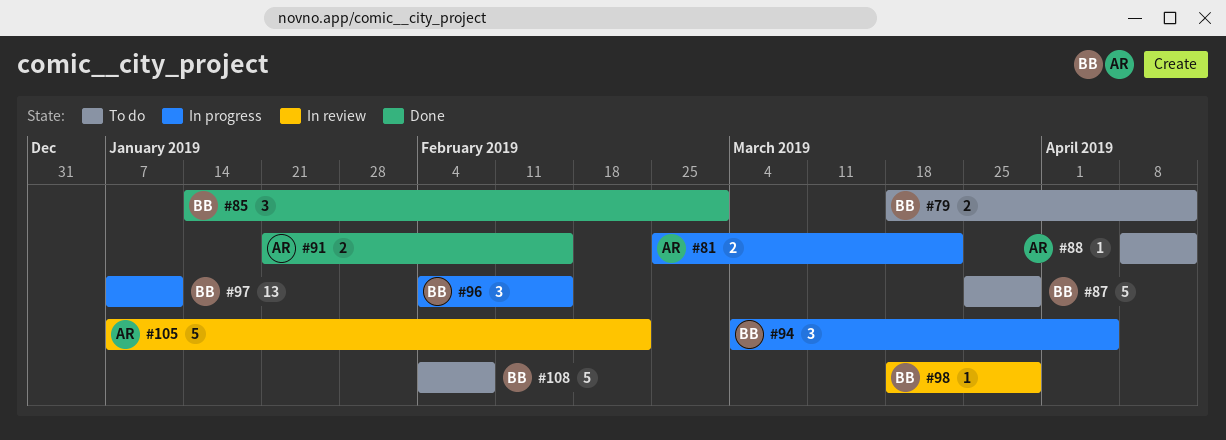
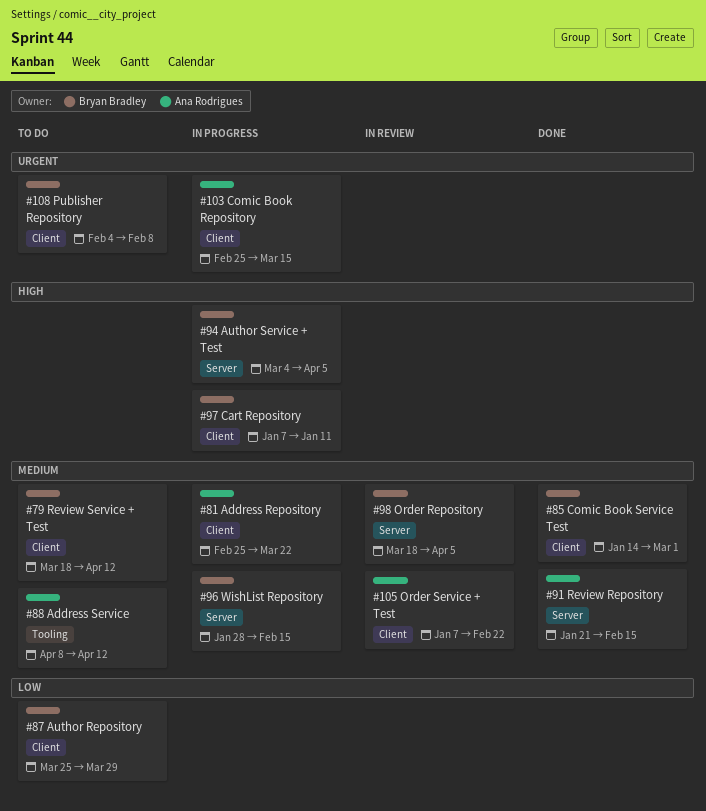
#96, start: Feb 4 -> Jan 28
#98, due: Mar 29 -> Apr 5
#103: none -> present

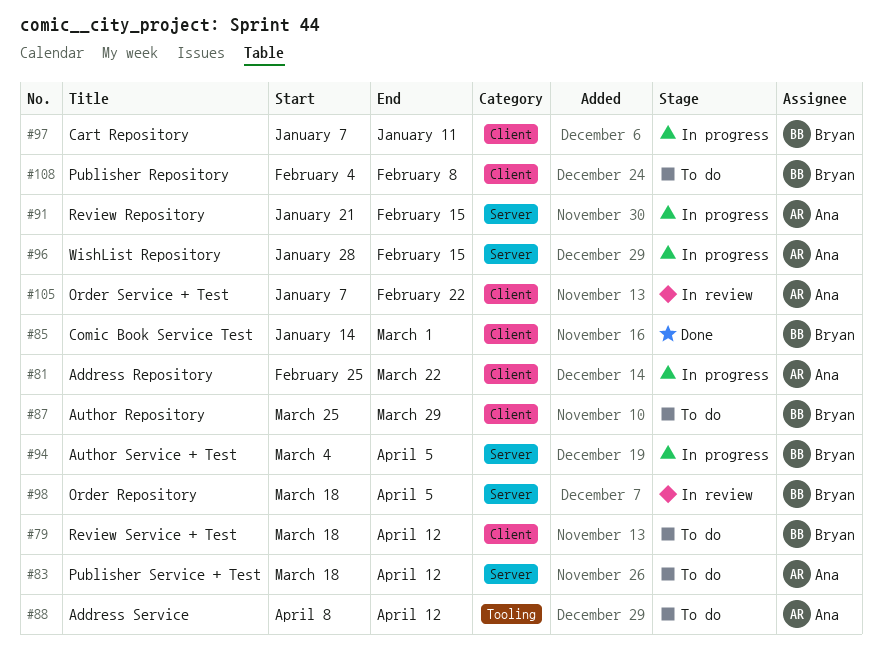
#83: none -> present
#91, status: Done -> In progress
#96, owner: Bryan Bradley -> Ana Rodrigues
#103: present -> none

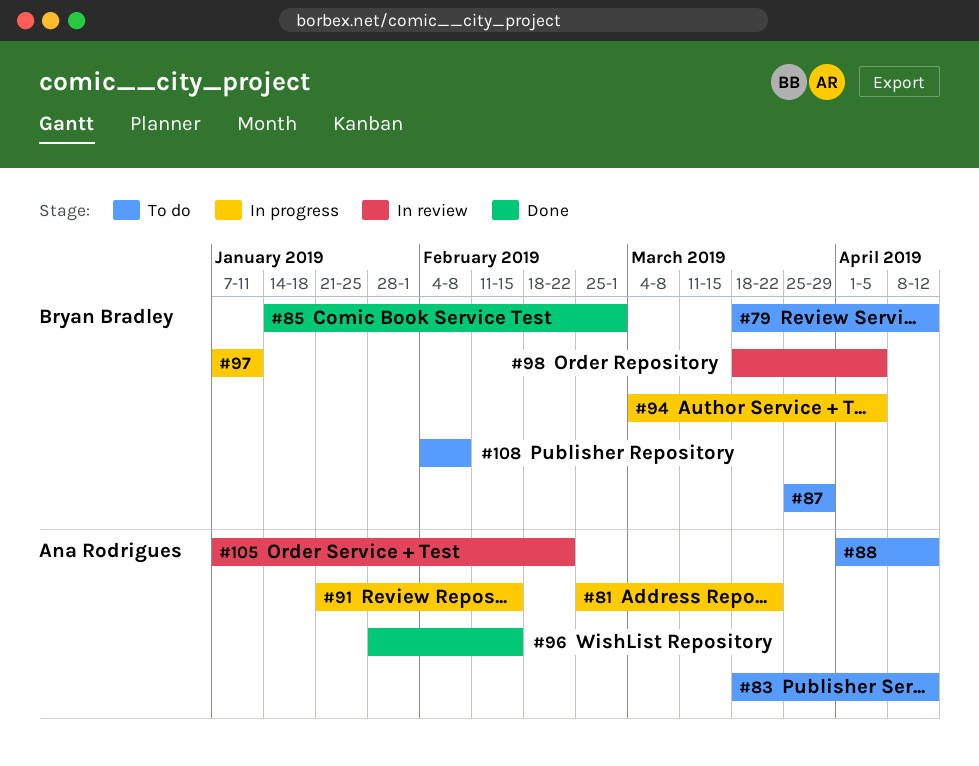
#88, start: Apr 8 -> Apr 1
#96, status: In progress -> Done

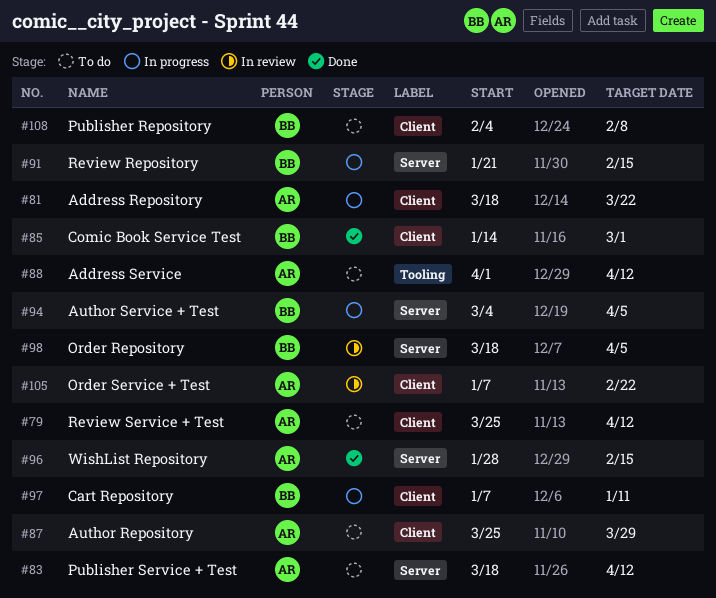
#79, owner: Bryan Bradley -> Ana Rodrigues
#79, start: Mar 18 -> Mar 25
#81, start: Feb 25 -> Mar 18
#87, owner: Bryan Bradley -> Ana Rodrigues
#91, owner: Ana Rodrigues -> Bryan Bradley

